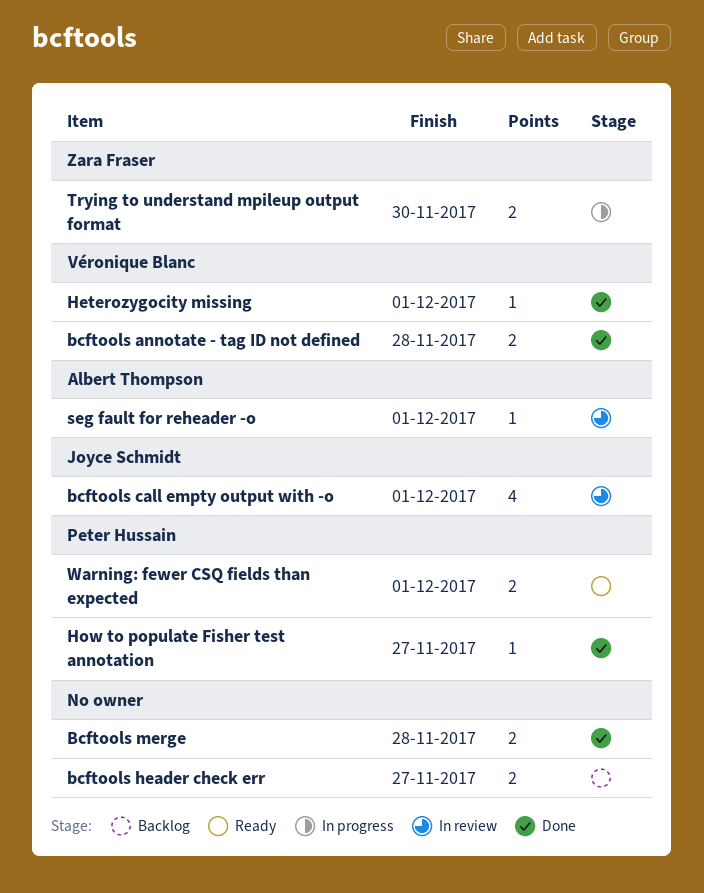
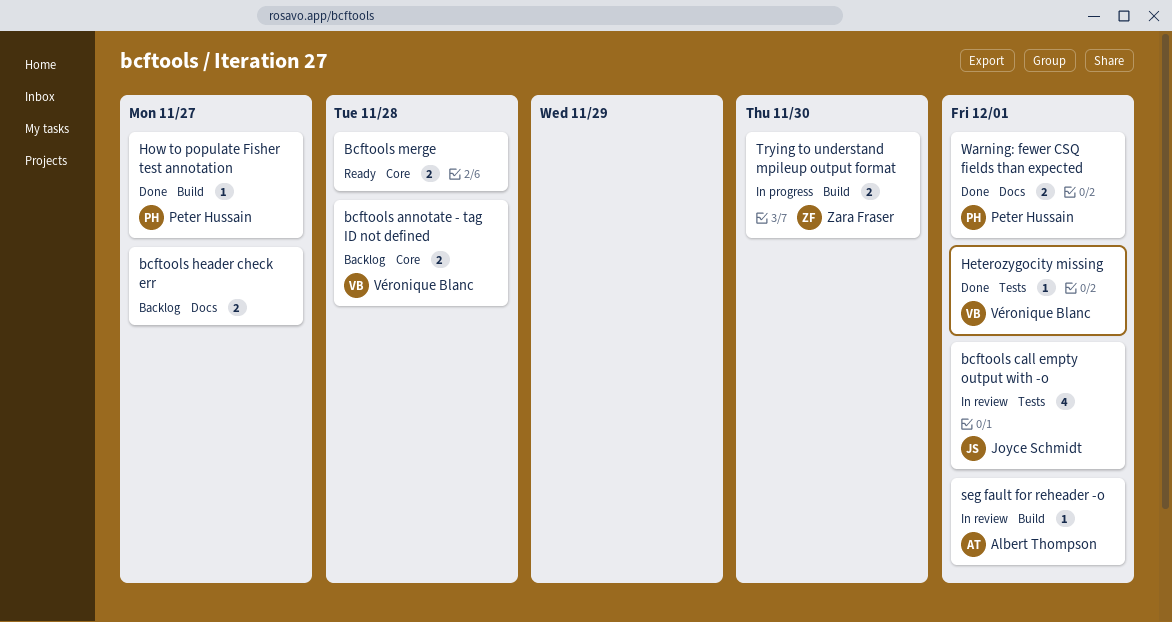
bcftools annotate - tag ID not defined, status: Done -> Backlog
Bcftools merge, status: Done -> Ready
Warning: fewer CSQ fields than expected, status: Ready -> Done

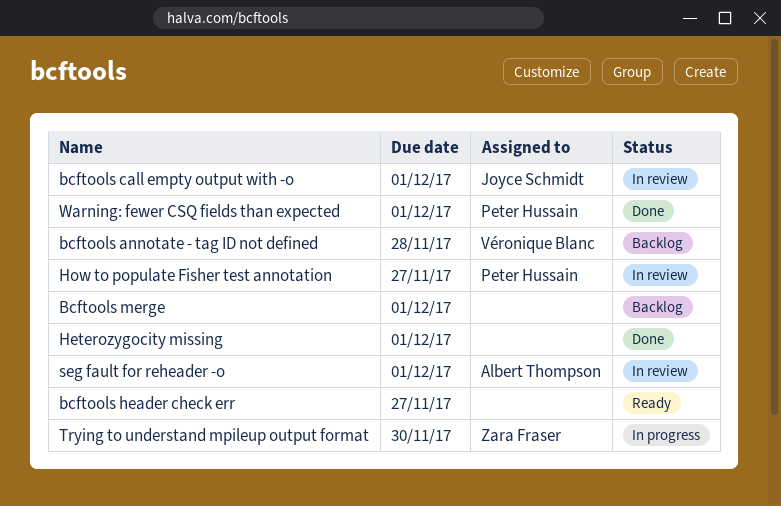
bcftools header check err, status: Backlog -> Ready
Bcftools merge, status: Ready -> Backlog
Bcftools merge, due: Nov 28 -> Dec 1
Heterozygocity missing, owner: Véronique Blanc -> none
How to populate Fisher test annotation, status: Done -> In review

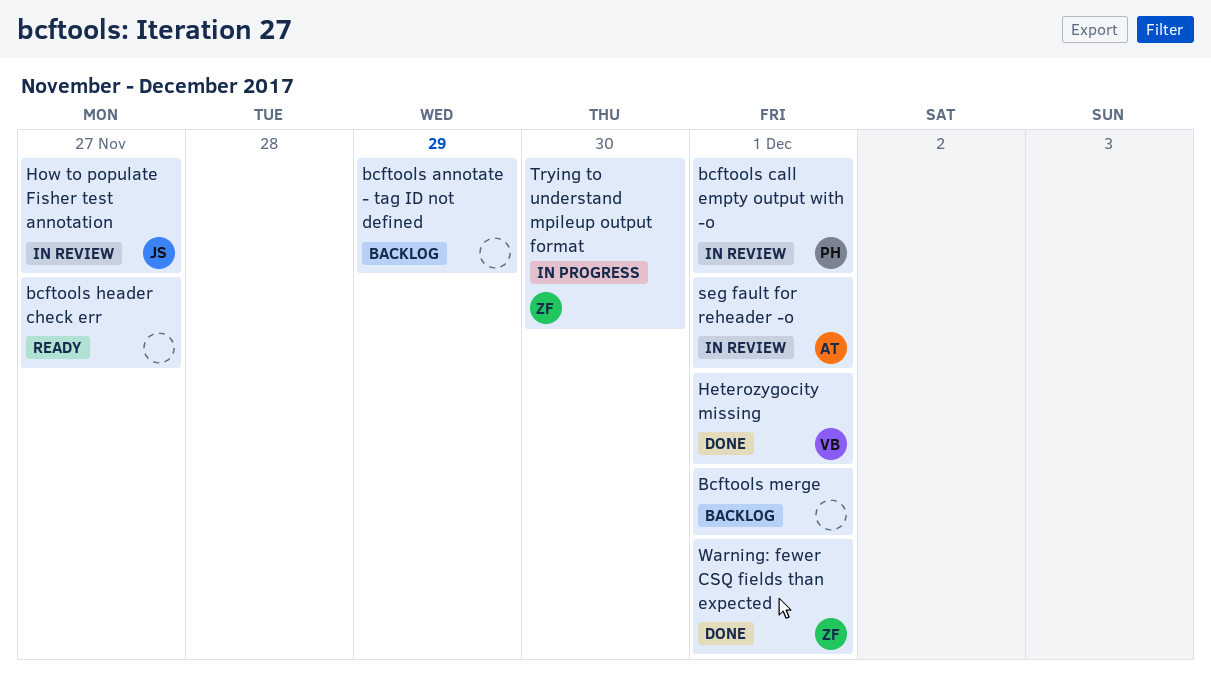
bcftools annotate - tag ID not defined, owner: Véronique Blanc -> none
bcftools annotate - tag ID not defined, due: Nov 28 -> Nov 29
bcftools call empty output with -o, owner: Joyce Schmidt -> Peter Hussain
Heterozygocity missing, owner: none -> Véronique Blanc
How to populate Fisher test annotation, owner: Peter Hussain -> Joyce Schmidt
Warning: fewer CSQ fields than expected, owner: Peter Hussain -> Zara Fraser

